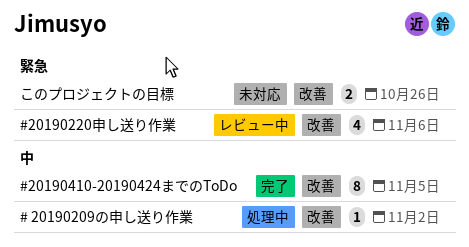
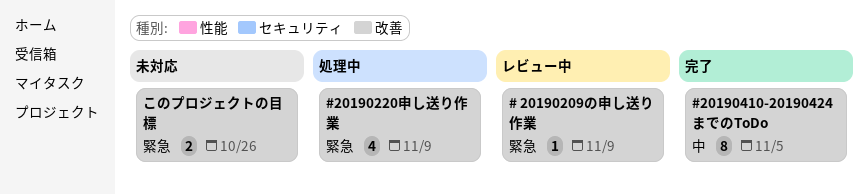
# 20190209の申し送り作業, status: 処理中 -> レビュー中
# 20190209の申し送り作業, priority: 中 -> 緊急
# 20190209の申し送り作業, due: Nov 2 -> Nov 9
#20190220申し送り作業, status: レビュー中 -> 処理中
#20190220申し送り作業, due: Nov 6 -> Nov 9

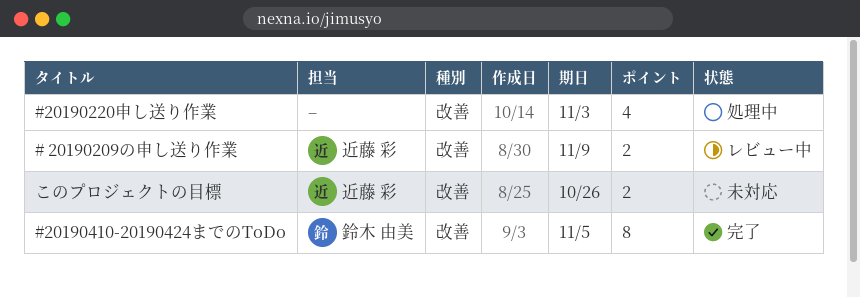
# 20190209の申し送り作業, estimate: 1 -> 2
#20190220申し送り作業, due: Nov 9 -> Nov 3

